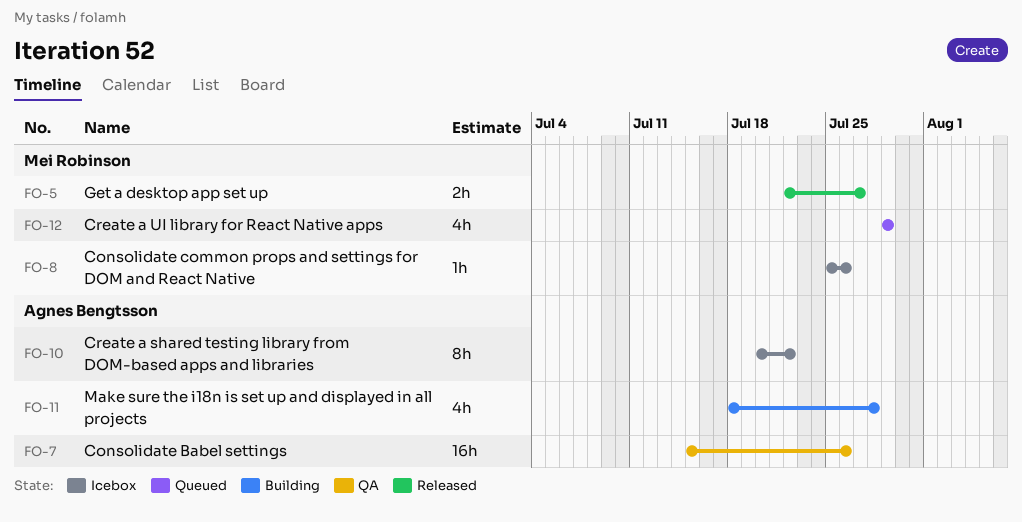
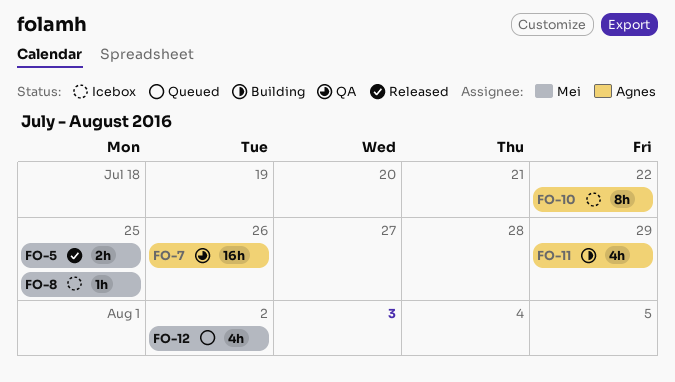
FO-5, due: Jul 27 -> Jul 25
FO-8, due: Jul 26 -> Jul 25
FO-11, due: Jul 28 -> Jul 29
FO-12, due: Jul 29 -> Aug 2

